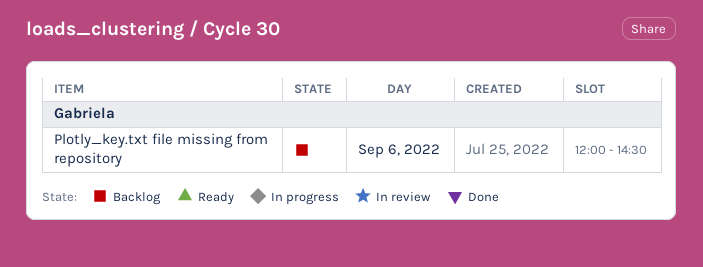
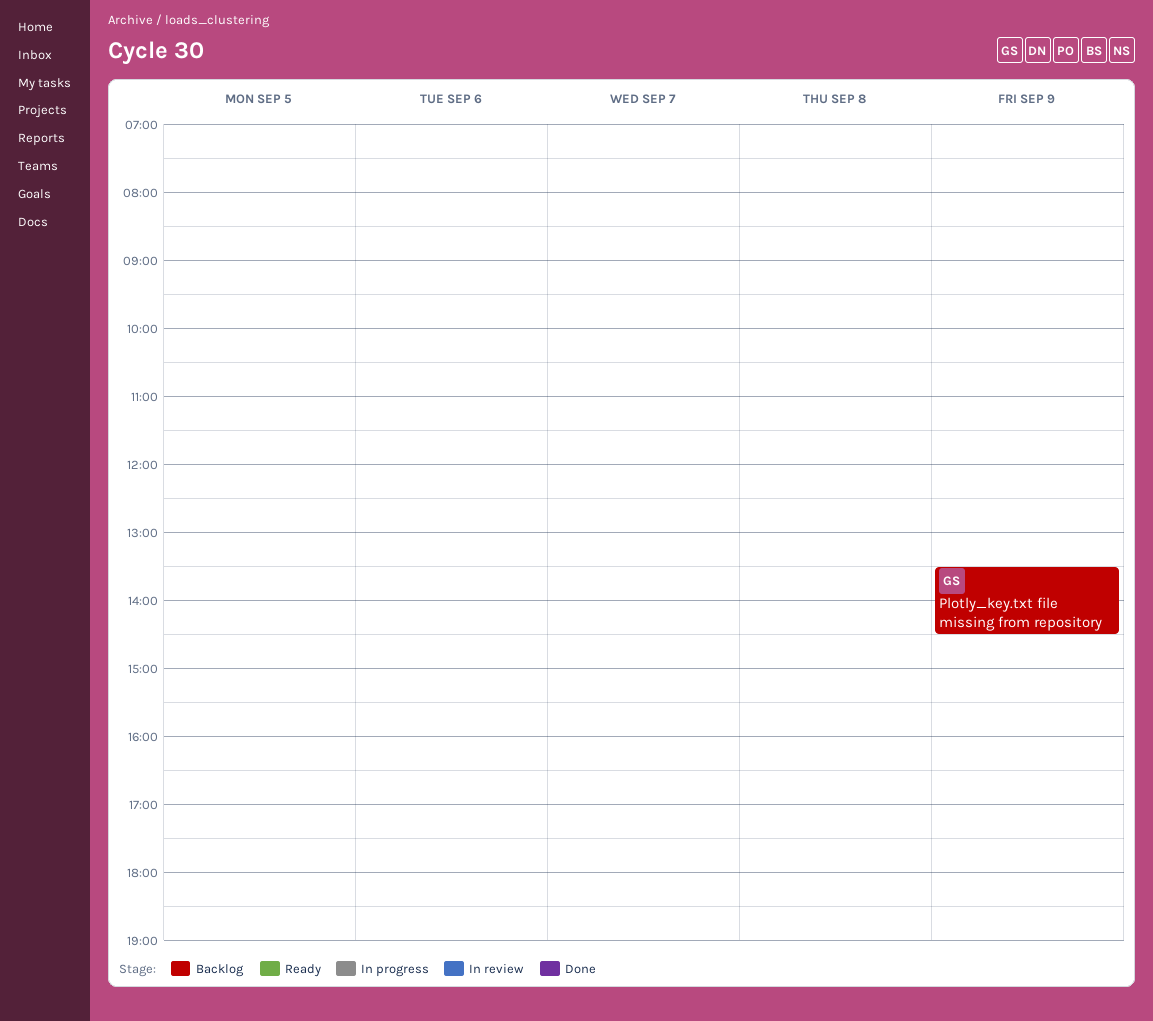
Plotly_key.txt file missing from repository, day: Sep 6 -> Sep 9
Plotly_key.txt file missing from repository, begins: 12:00 -> 13:30

